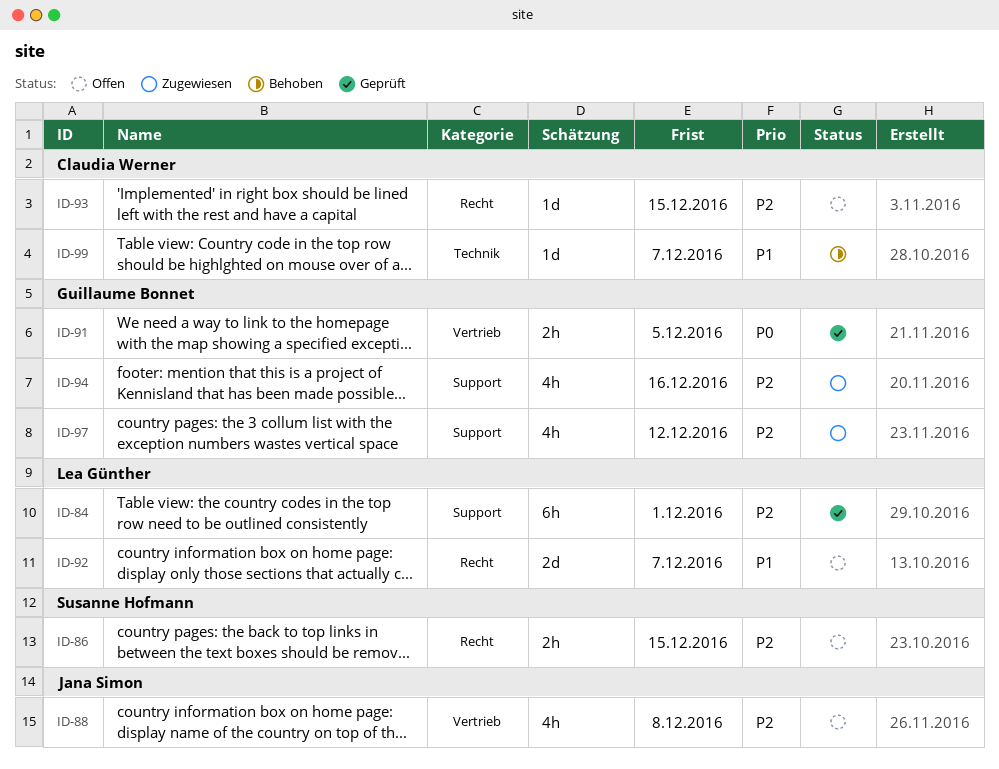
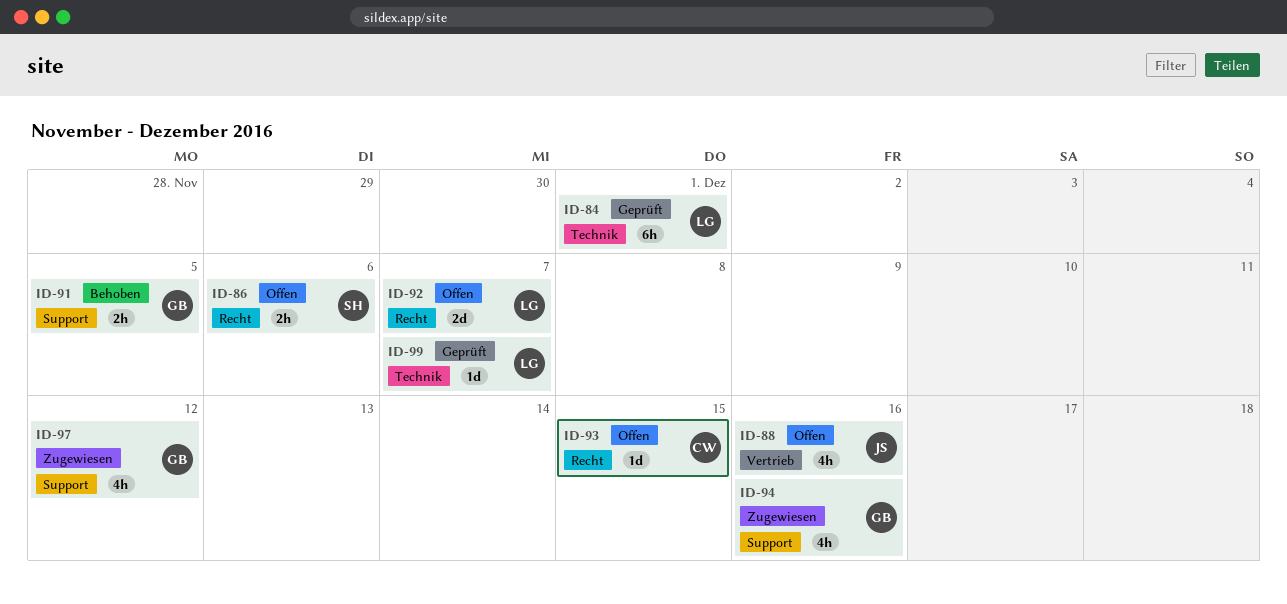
ID-84, label: Support -> Technik
ID-86, due: Dec 15 -> Dec 6
ID-88, due: Dec 8 -> Dec 16
ID-91, status: Geprüft -> Behoben
ID-91, label: Vertrieb -> Support
ID-99, status: Behoben -> Geprüft
ID-99, owner: Claudia Werner -> Lea Günther

